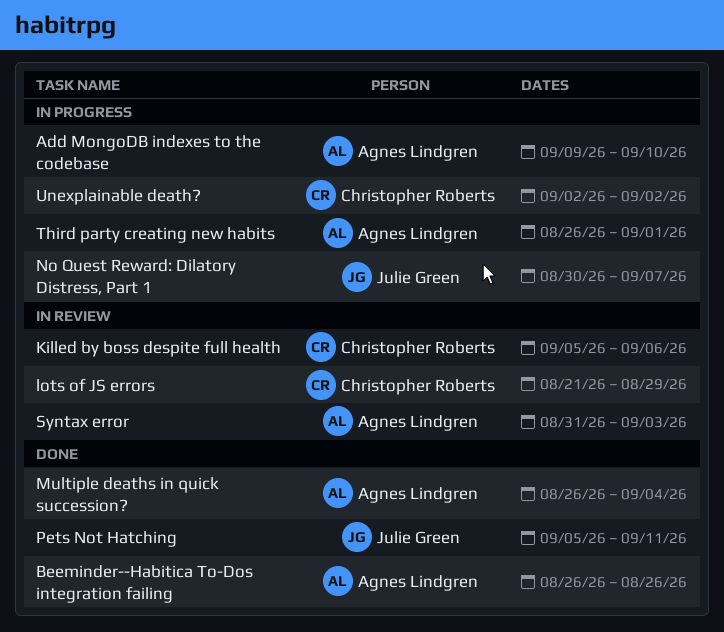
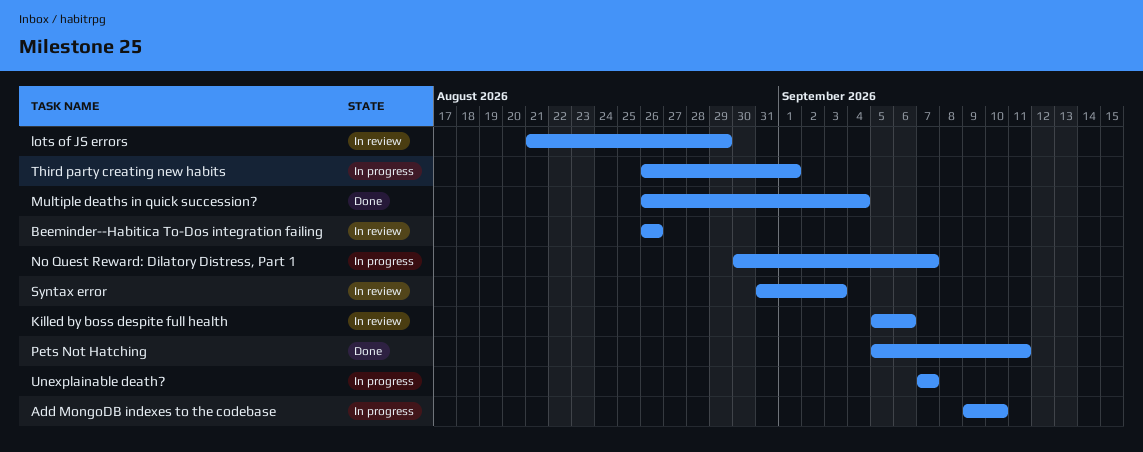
Beeminder--Habitica To-Dos integration failing, status: Done -> In review
Unexplainable death?, start: Sep 2 -> Sep 7
Unexplainable death?, due: Sep 2 -> Sep 7

